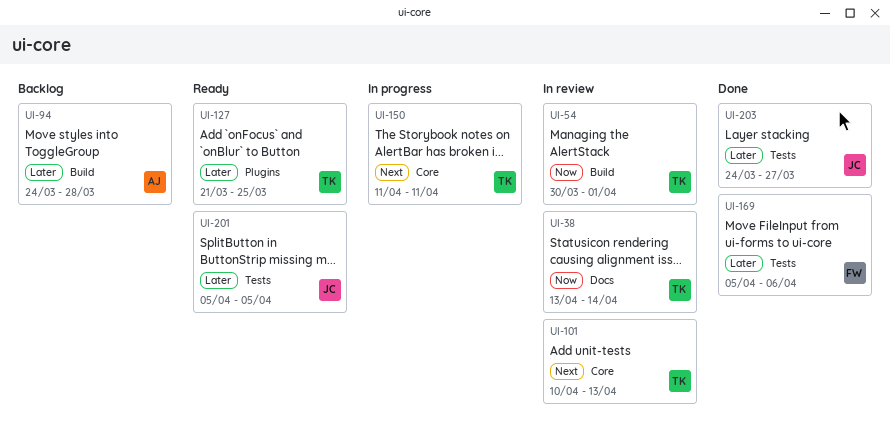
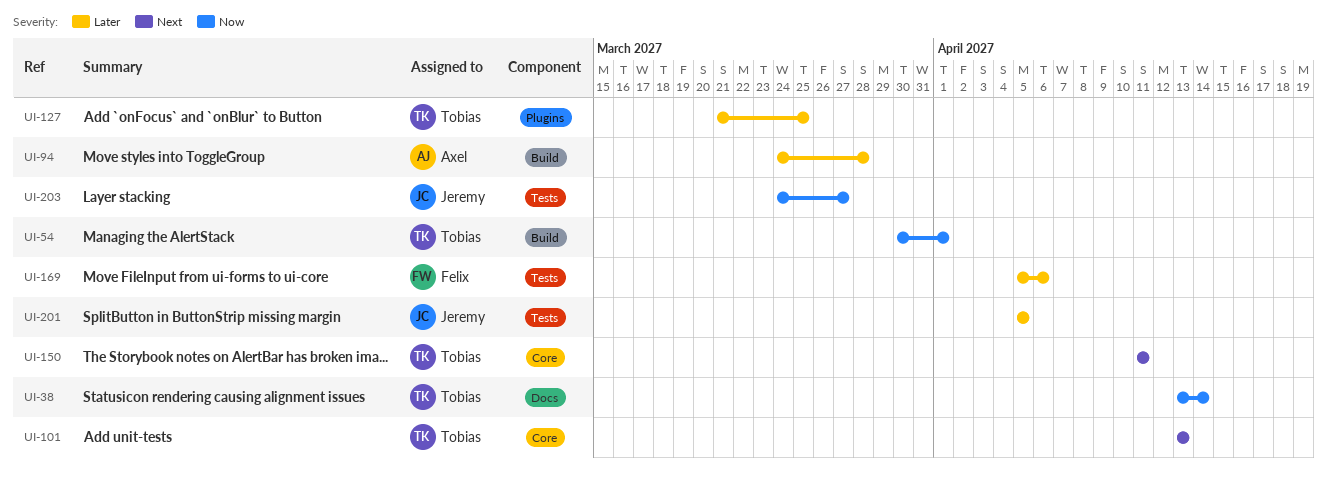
UI-101, start: Apr 10 -> Apr 13
UI-203, priority: Later -> Now

